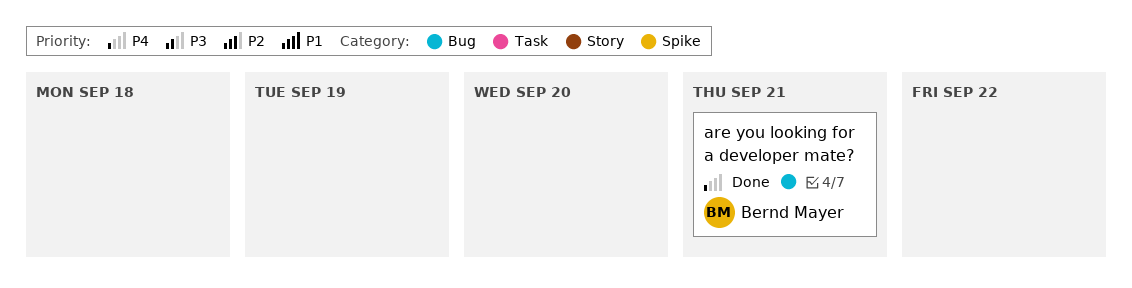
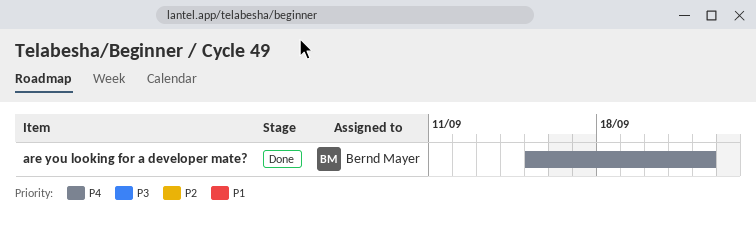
are you looking for a developer mate?, due: Sep 21 -> Sep 22

